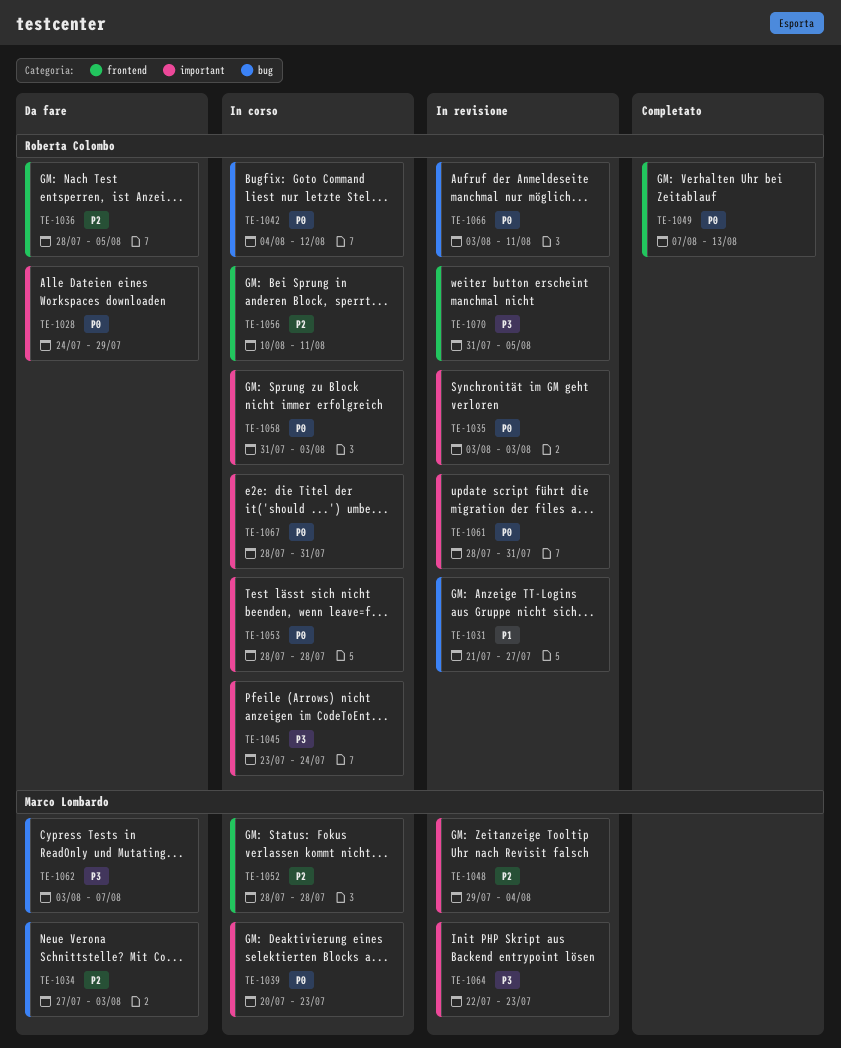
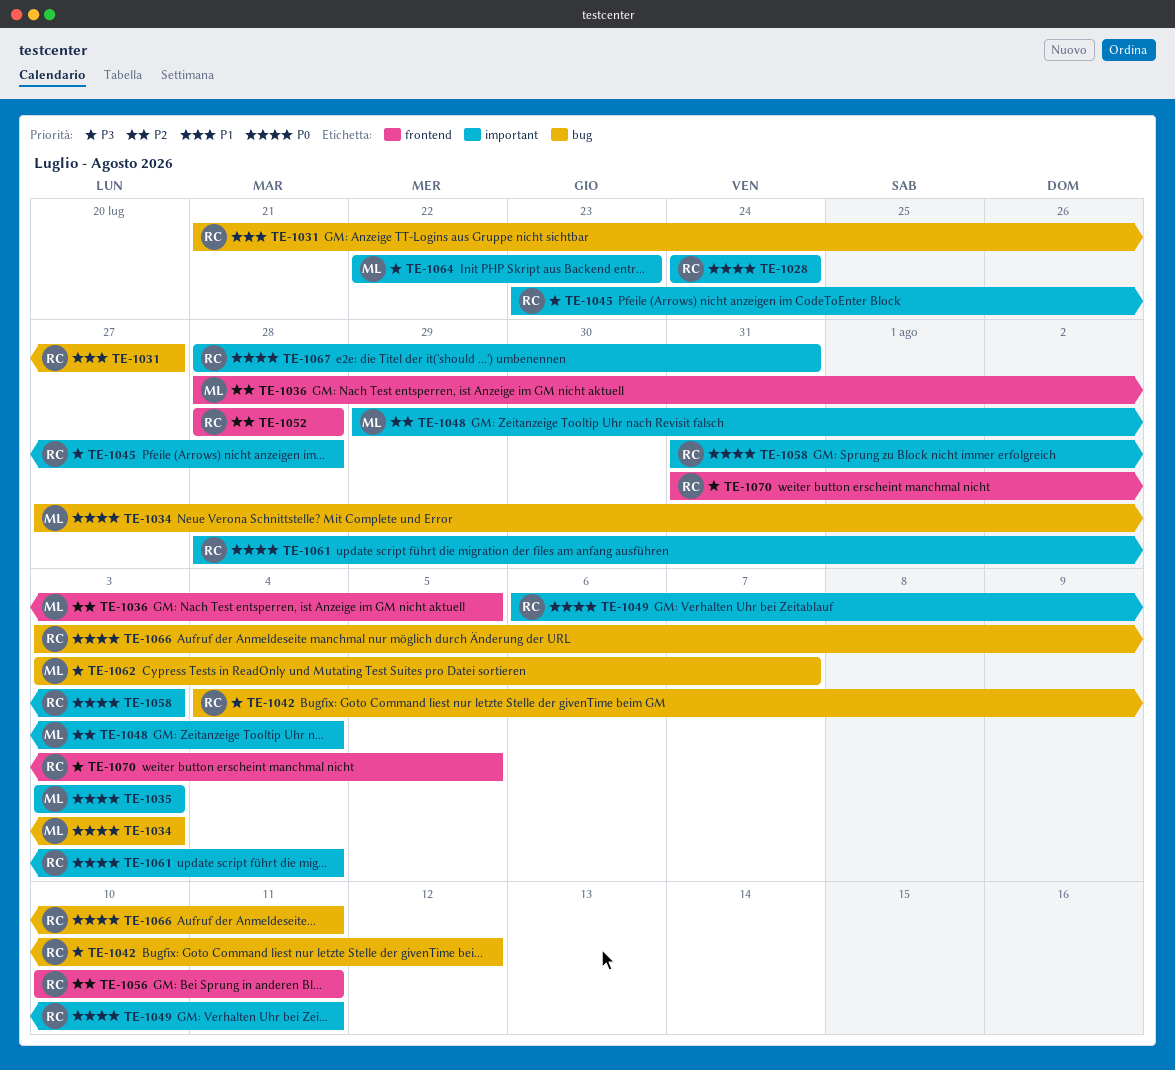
TE-1028, due: Jul 29 -> Jul 24
TE-1034, priority: P2 -> P0
TE-1035, owner: Roberta Colombo -> Marco Lombardo
TE-1036, owner: Roberta Colombo -> Marco Lombardo
TE-1039: present -> none
TE-1042, priority: P0 -> P3
TE-1045, due: Jul 24 -> Jul 28
TE-1049, label: frontend -> important
TE-1049, start: Aug 7 -> Aug 6
TE-1049, due: Aug 13 -> Aug 11
TE-1052, owner: Marco Lombardo -> Roberta Colombo
TE-1053: present -> none
TE-1061, due: Jul 31 -> Aug 4

